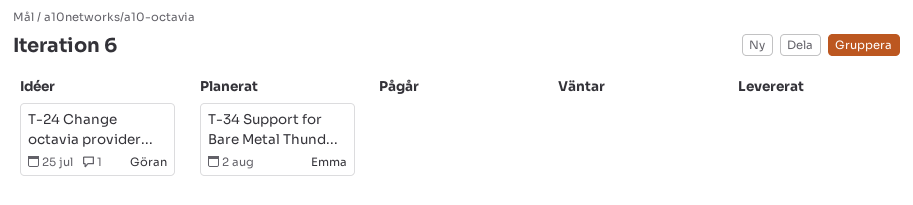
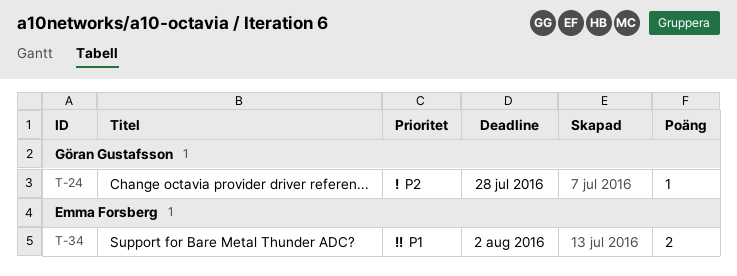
T-24, due: Jul 25 -> Jul 28

